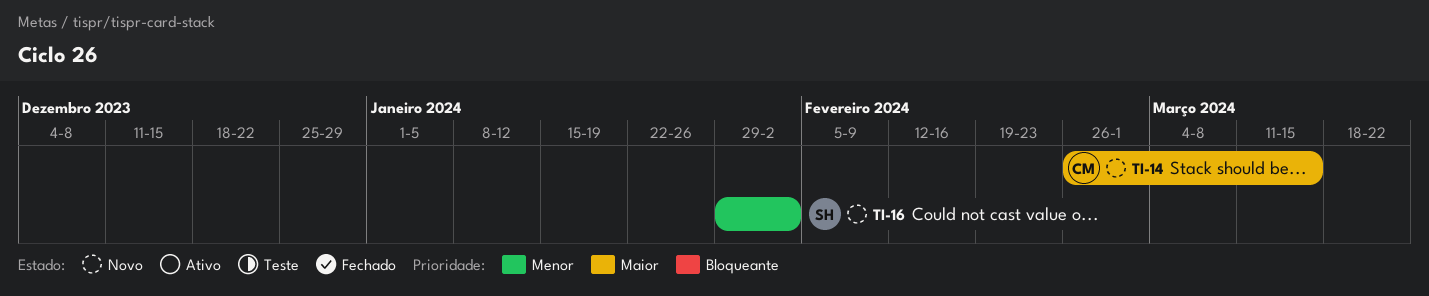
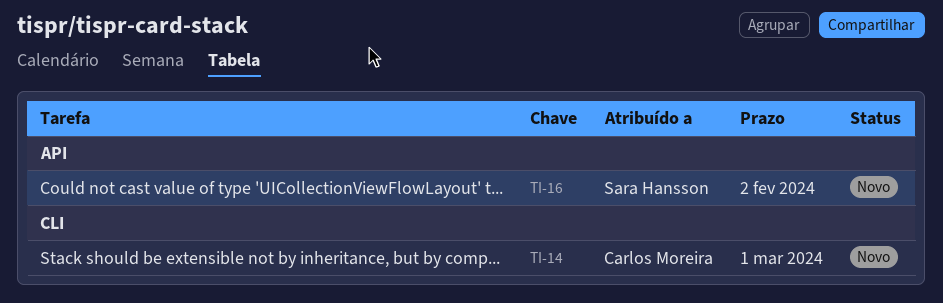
TI-14, due: Mar 15 -> Mar 1

